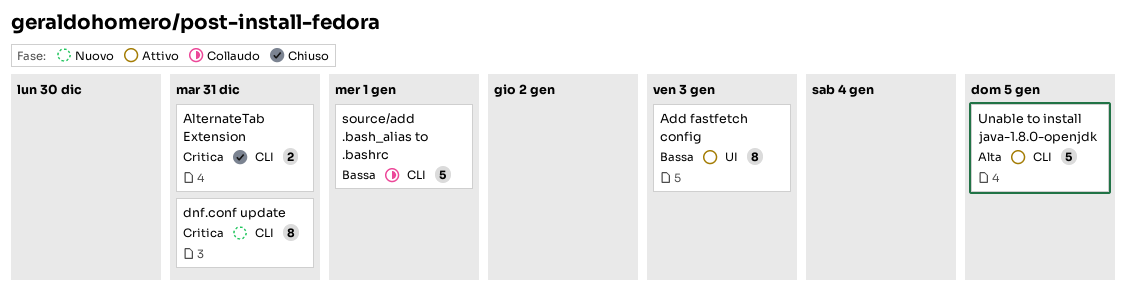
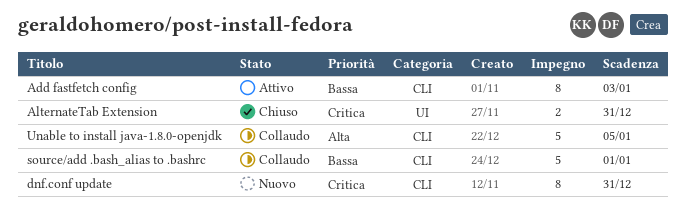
Add fastfetch config, label: UI -> CLI
AlternateTab Extension, label: CLI -> UI
Unable to install java-1.8.0-openjdk, status: Attivo -> Collaudo

